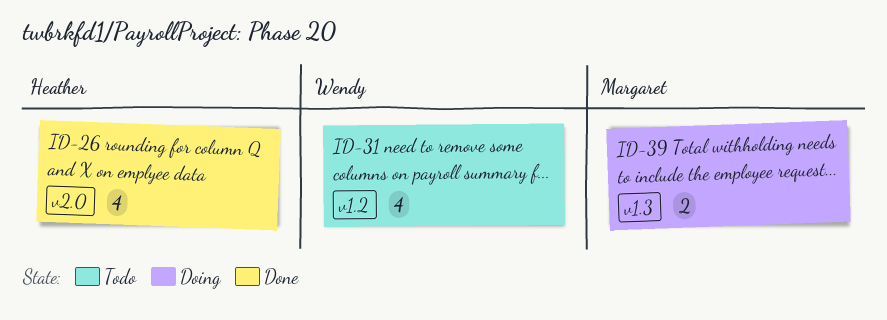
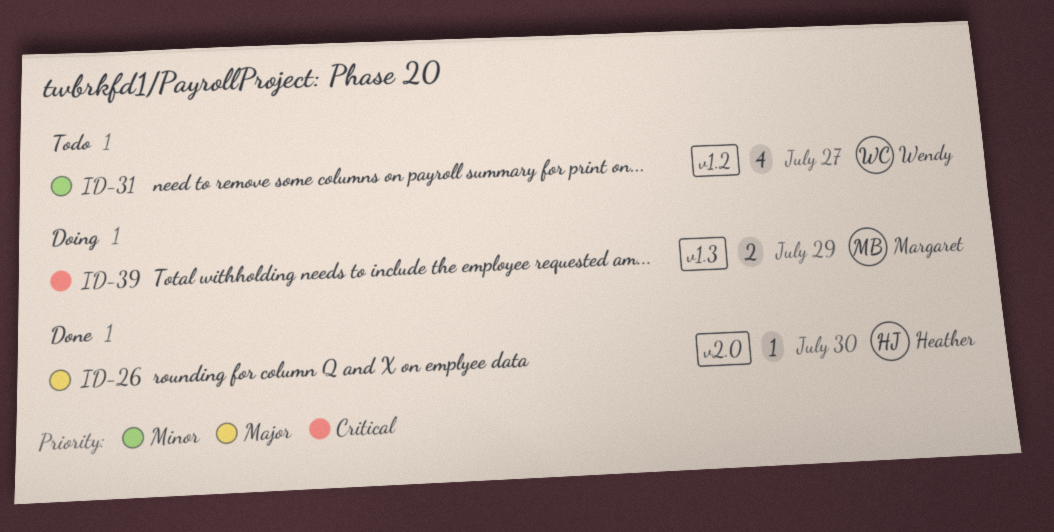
ID-26, estimate: 4 -> 1

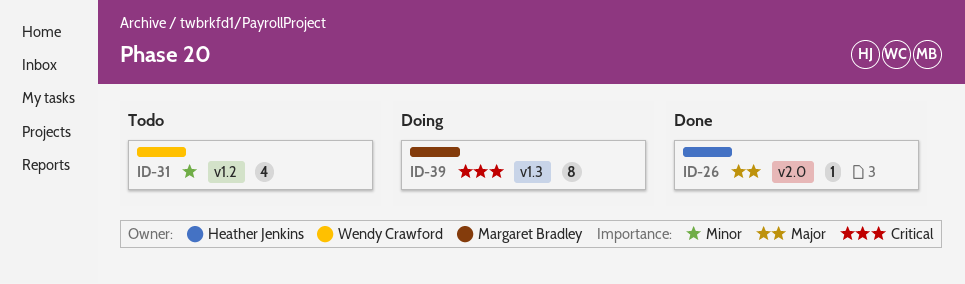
ID-39, estimate: 2 -> 8

